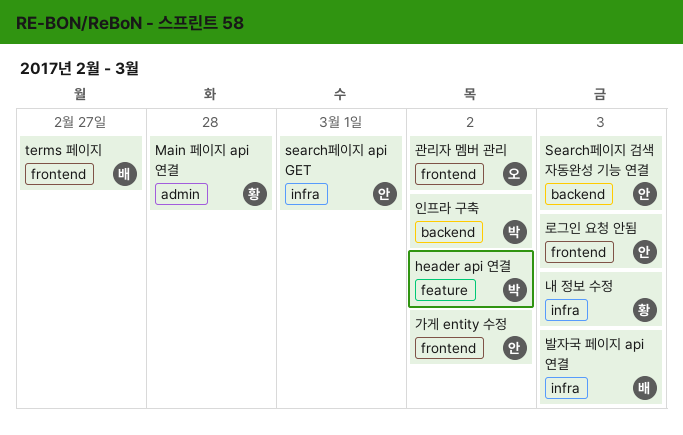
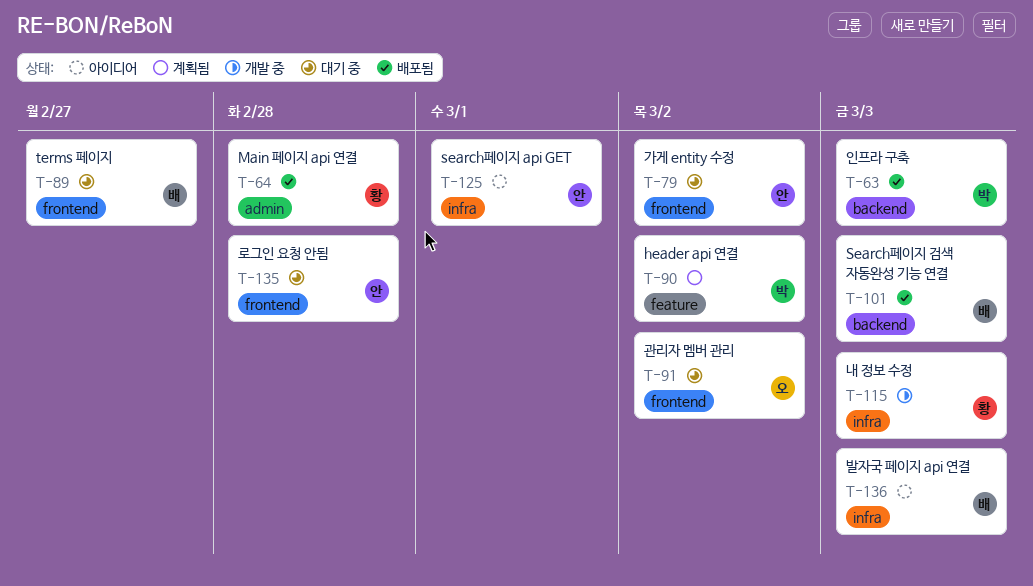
Search페이지 검색 자동완성 기능 연결, owner: 안 -> 배
로그인 요청 안됨, due: Mar 3 -> Feb 28
인프라 구축, due: Mar 2 -> Mar 3

